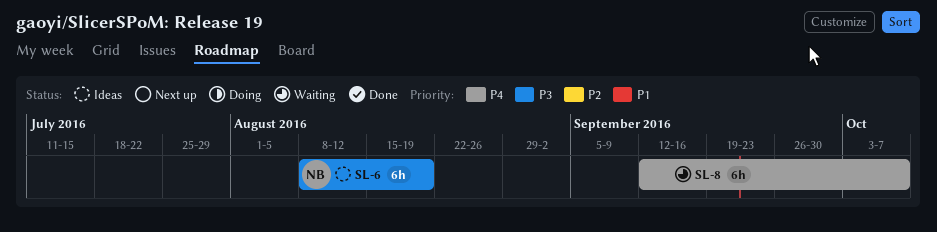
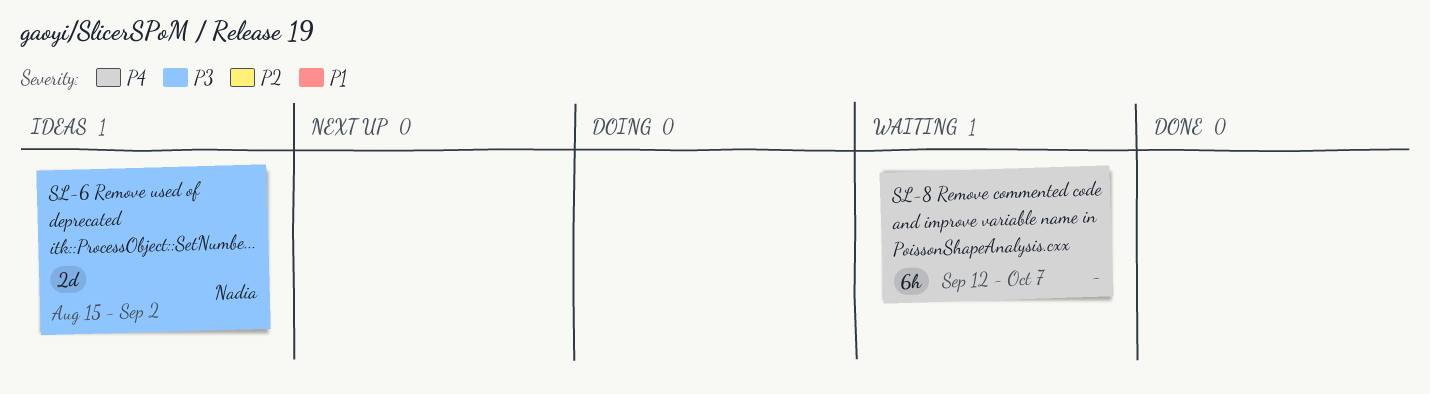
SL-6, estimate: 6h -> 2d
SL-6, start: Aug 8 -> Aug 15
SL-6, due: Aug 19 -> Sep 2

